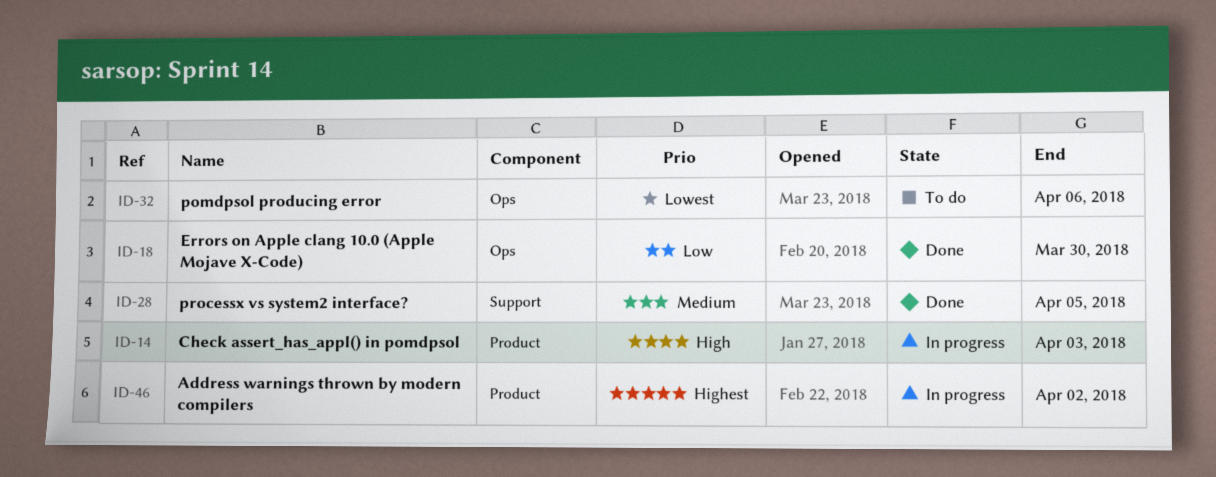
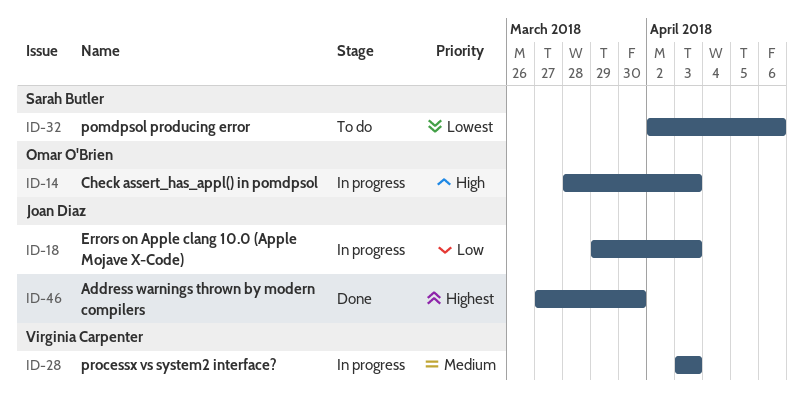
ID-18, status: Done -> In progress
ID-18, due: Mar 30 -> Apr 3
ID-28, status: Done -> In progress
ID-28, due: Apr 5 -> Apr 3
ID-46, status: In progress -> Done
ID-46, due: Apr 2 -> Mar 30

